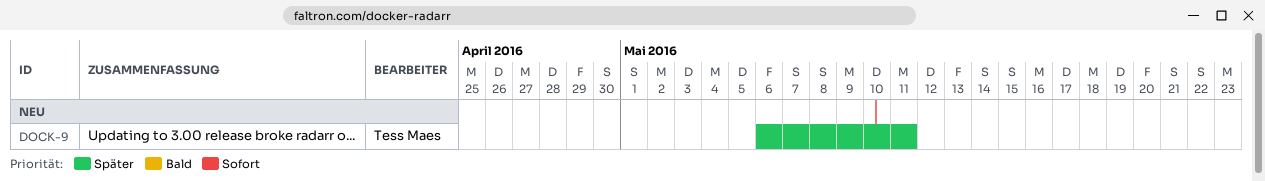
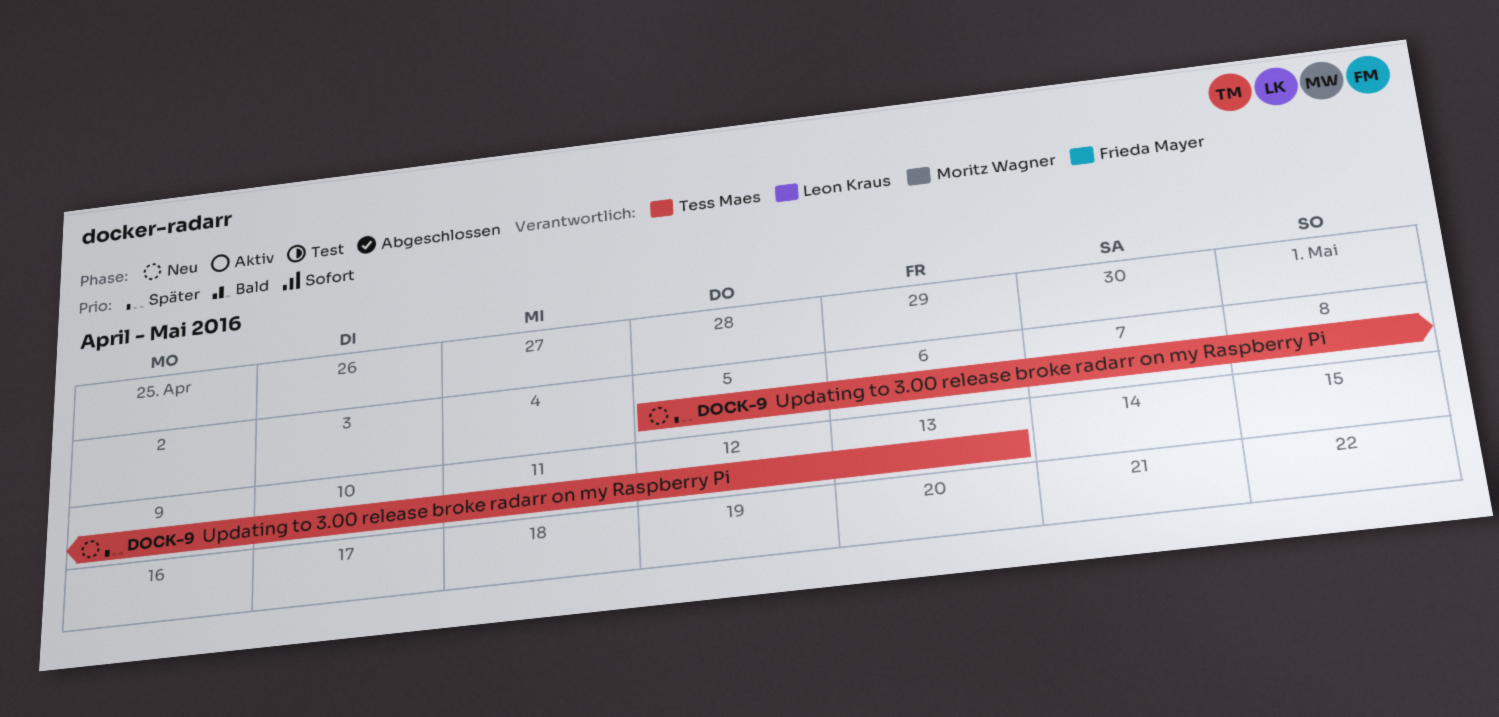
DOCK-9, start: May 6 -> May 5
DOCK-9, due: May 11 -> May 13

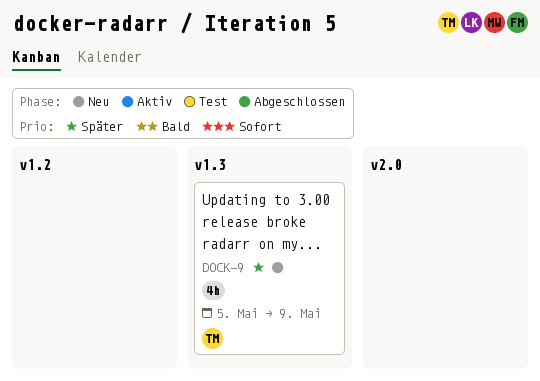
DOCK-9, due: May 13 -> May 9

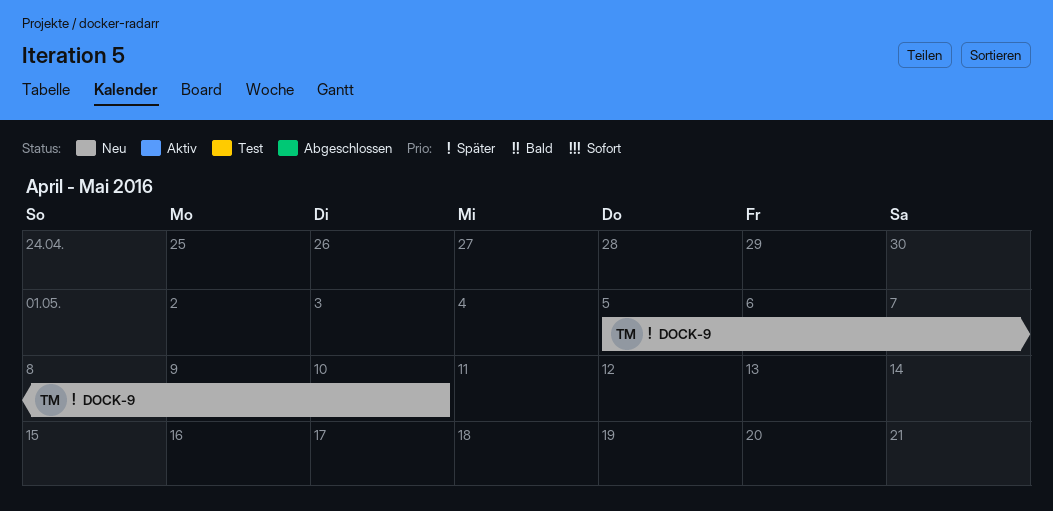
DOCK-9, due: May 9 -> May 10

